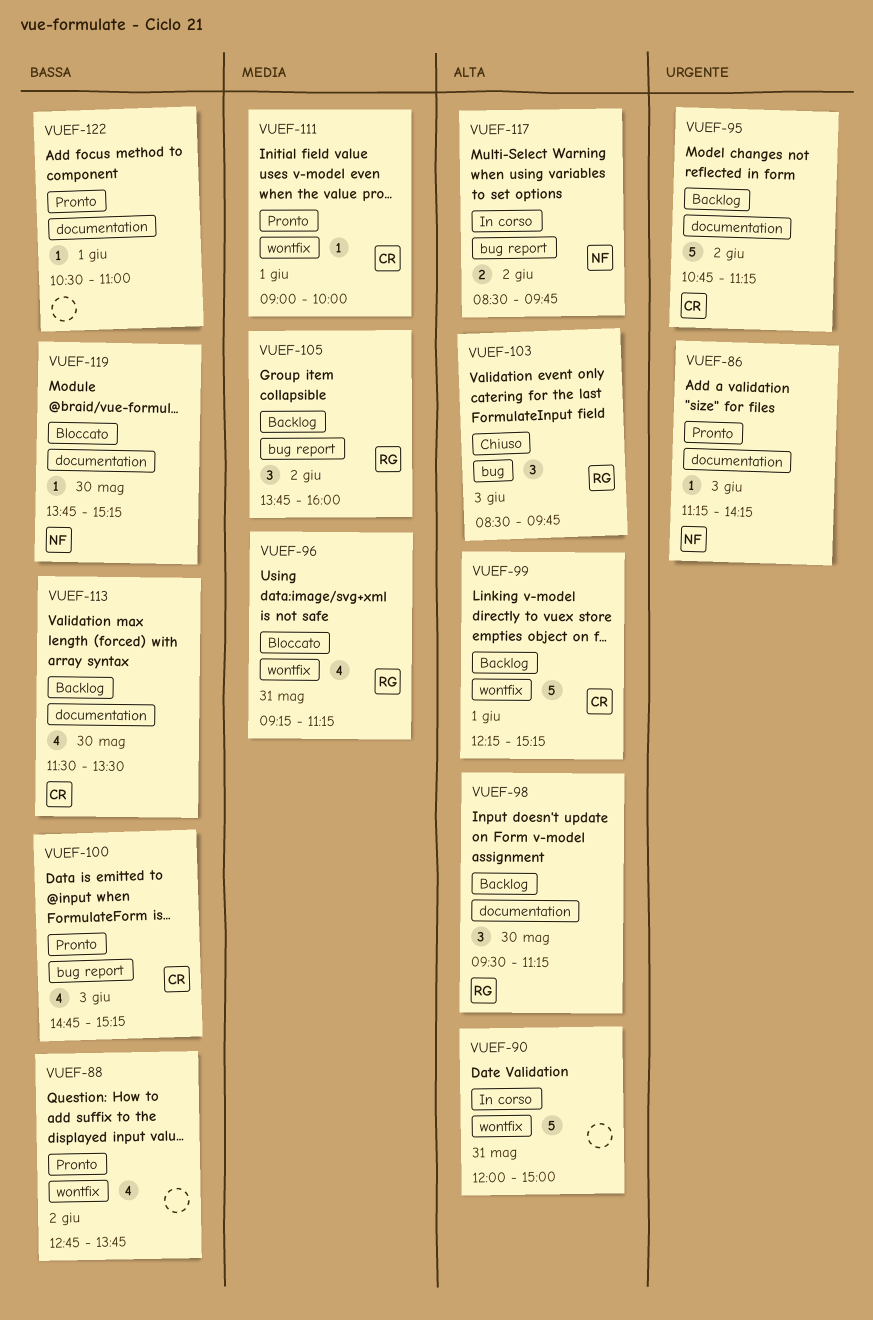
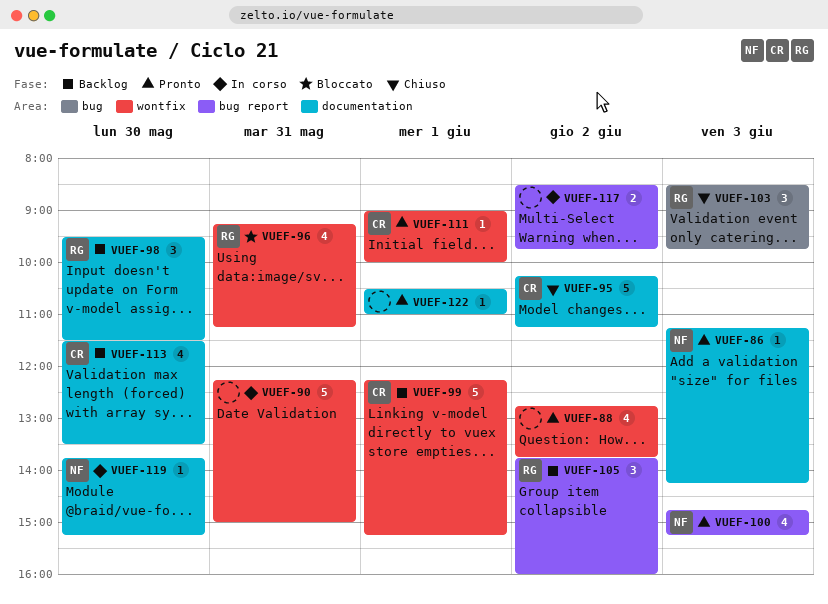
VUEF-90, begins: 12:00 -> 12:15
VUEF-95, status: Backlog -> Chiuso
VUEF-95, begins: 10:45 -> 10:15
VUEF-98, ends: 11:15 -> 11:30
VUEF-100, owner: CR -> NF
VUEF-117, owner: NF -> none
VUEF-119, status: Bloccato -> In corso

